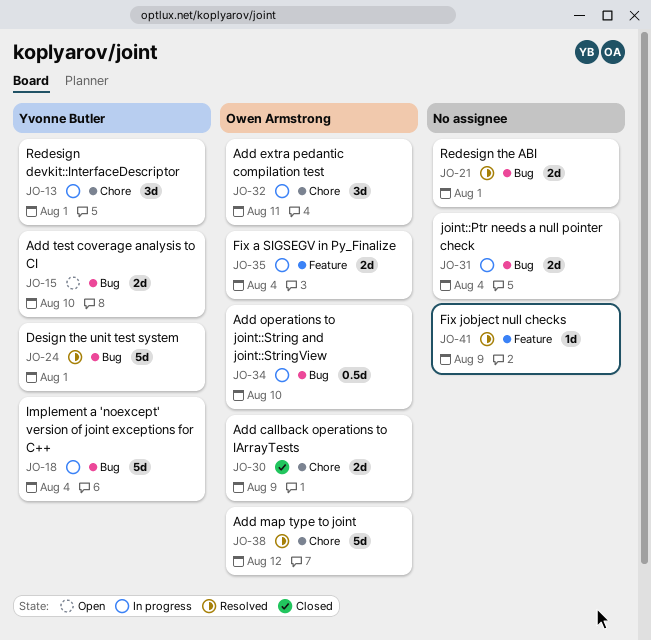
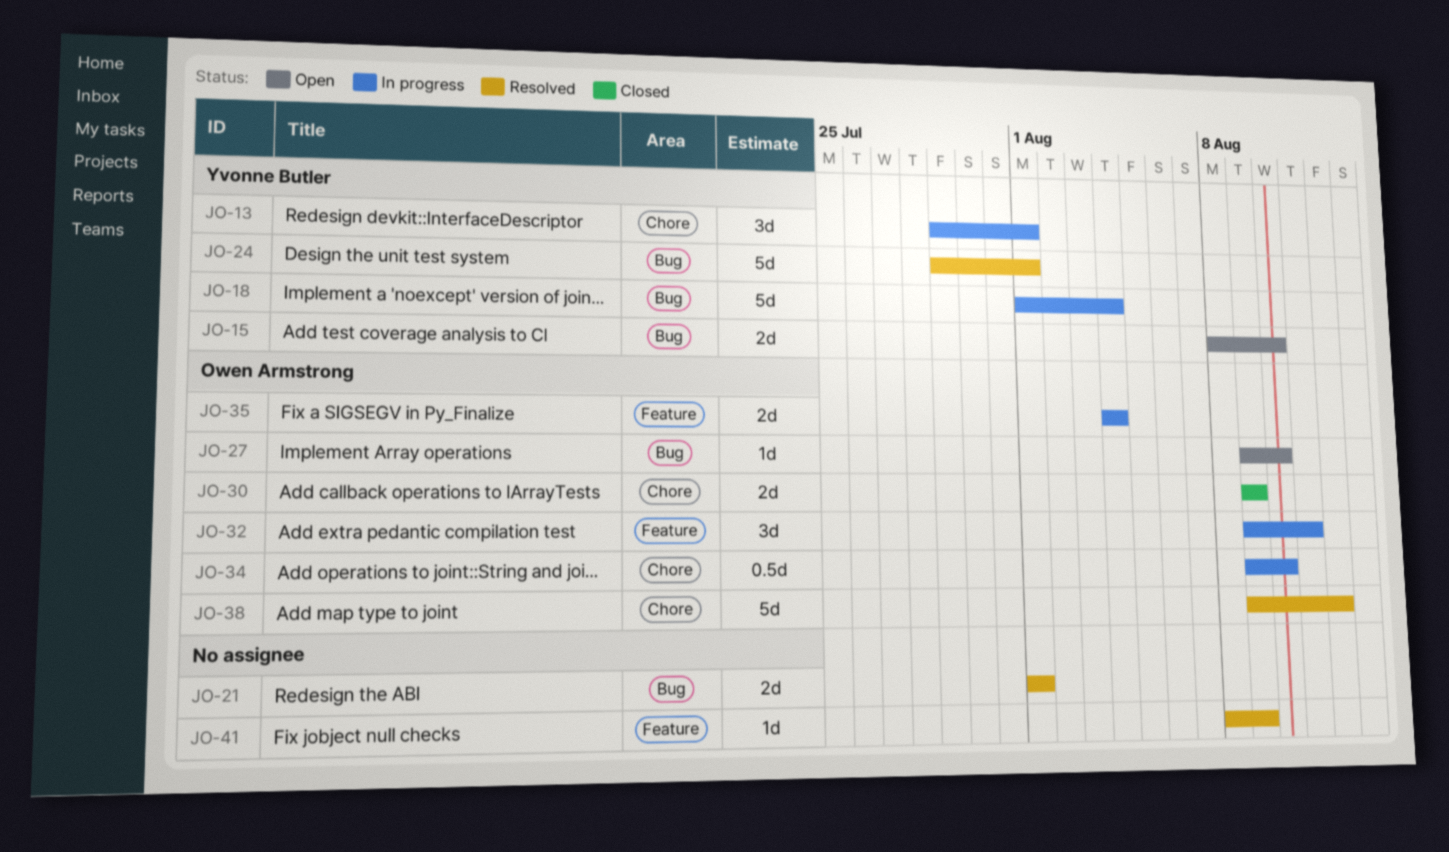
JO-27: none -> present
JO-31: present -> none
JO-32, label: Chore -> Feature
JO-34, label: Bug -> Chore

